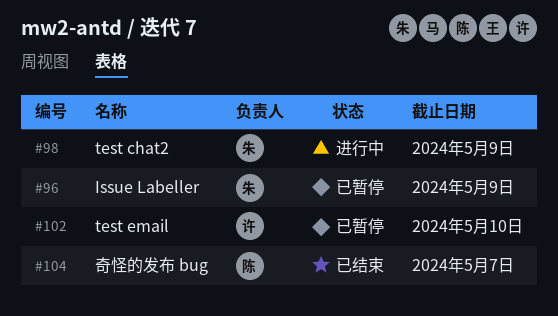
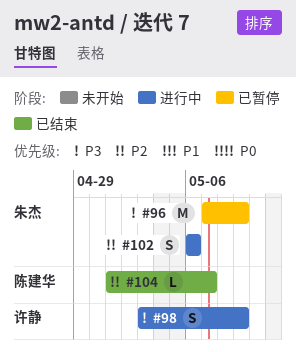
#98, owner: 朱杰 -> 许静
#102, status: 已暂停 -> 进行中
#102, owner: 许静 -> 朱杰
#102, due: May 10 -> May 6

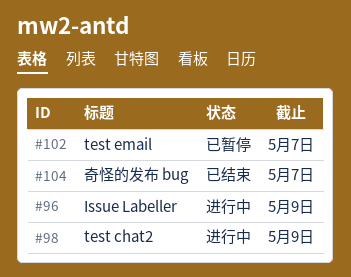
#96, status: 已暂停 -> 进行中
#102, status: 进行中 -> 已暂停
#102, due: May 6 -> May 7

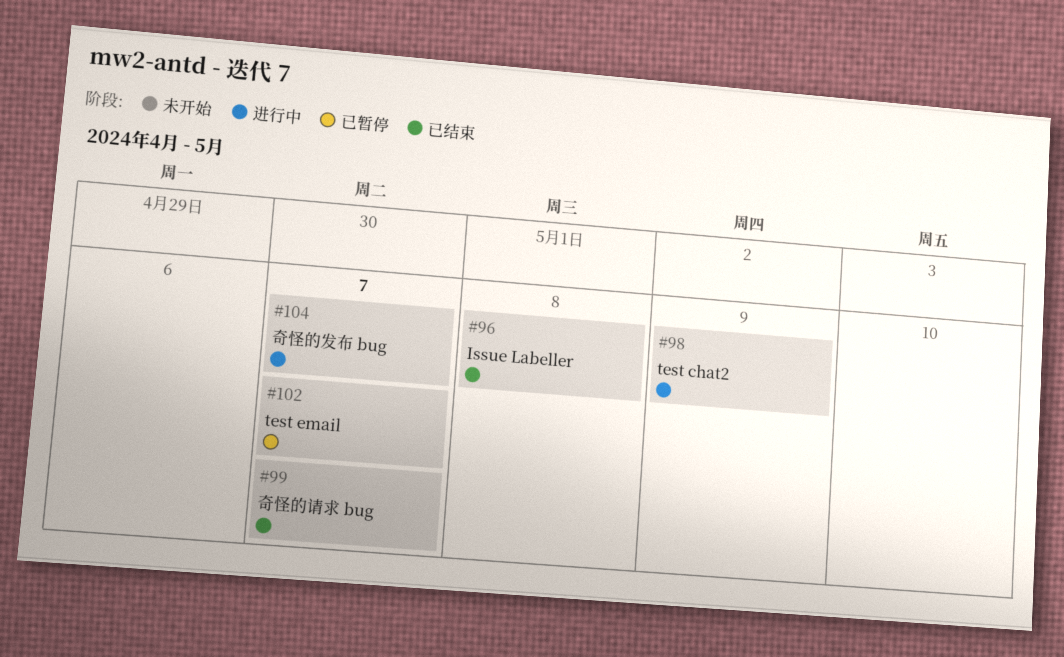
#96, status: 进行中 -> 已结束
#96, due: May 9 -> May 8
#99: none -> present
#104, status: 已结束 -> 进行中

